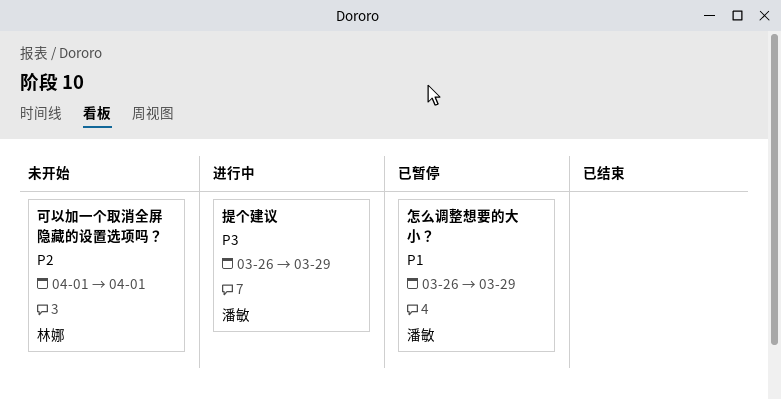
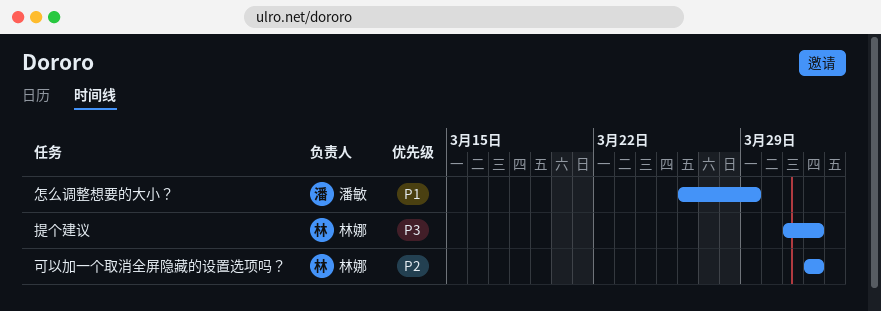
提个建议, owner: 潘敏 -> 林娜
提个建议, start: Mar 26 -> Mar 31
提个建议, due: Mar 29 -> Apr 1

